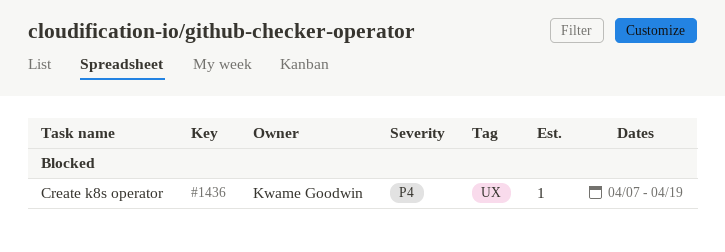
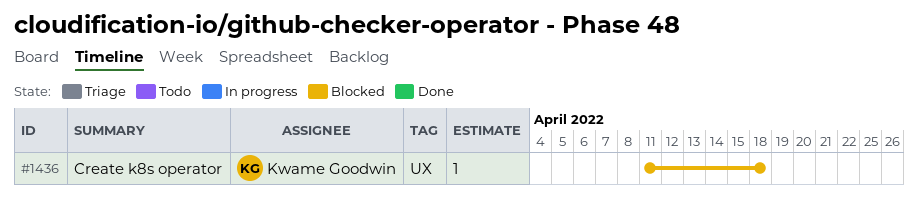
#1436, start: Apr 7 -> Apr 11
#1436, due: Apr 19 -> Apr 18

